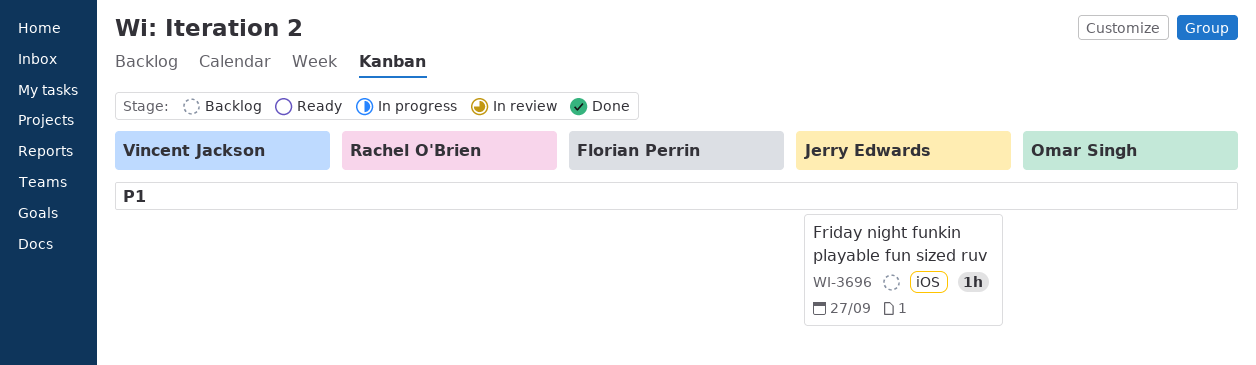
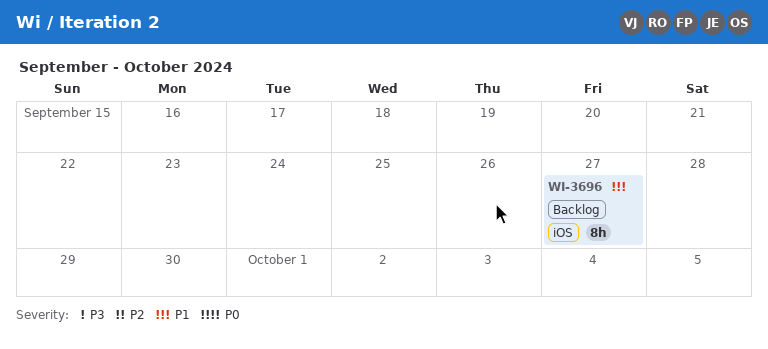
WI-3696, estimate: 1h -> 8h

